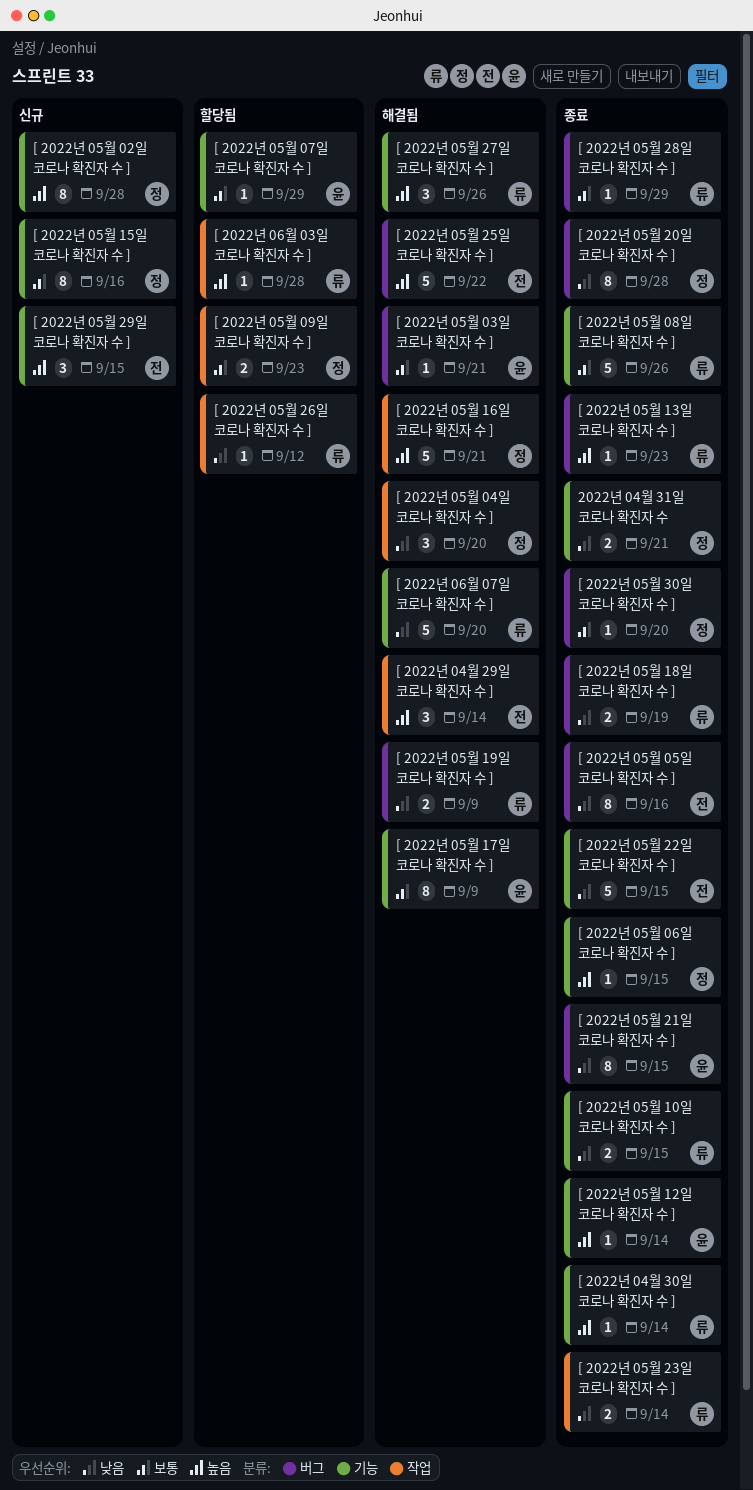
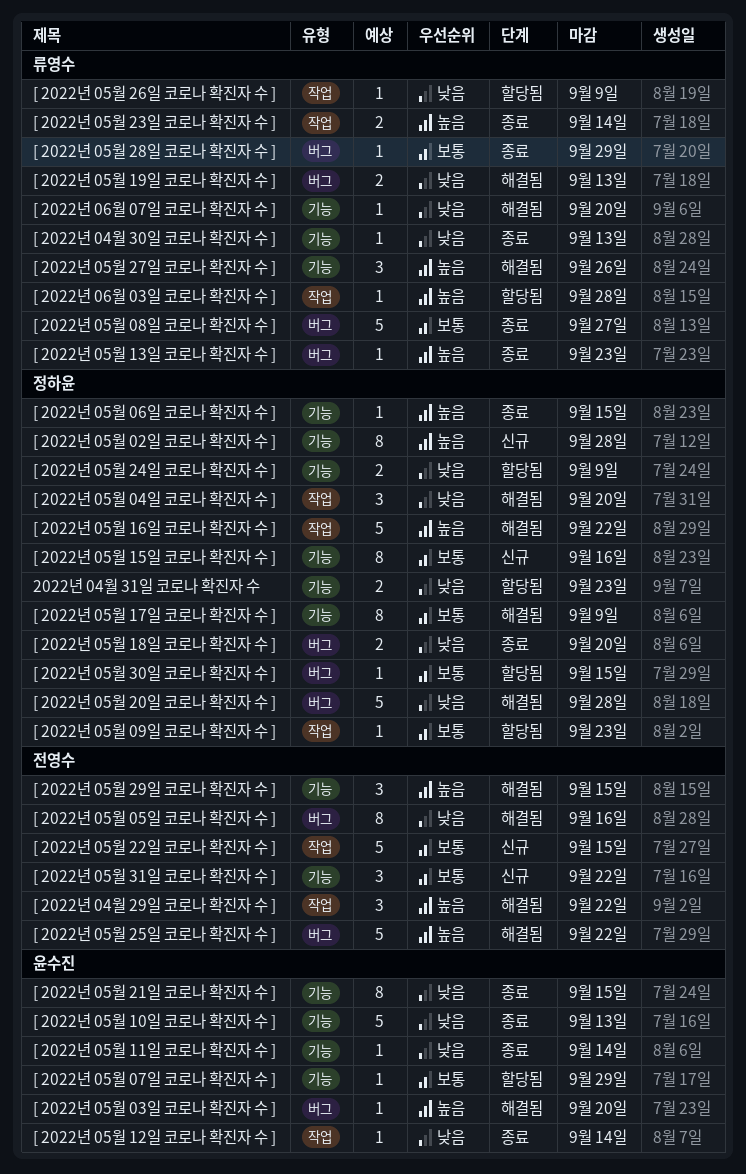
2022년 04월 31일 코로나 확진자 수, status: 종료 -> 할당됨
2022년 04월 31일 코로나 확진자 수, due: Sep 21 -> Sep 23
[ 2022년 04월 29일 코로나 확진자 수 ], due: Sep 14 -> Sep 22
[ 2022년 04월 30일 코로나 확진자 수 ], priority: 높음 -> 낮음
[ 2022년 04월 30일 코로나 확진자 수 ], due: Sep 14 -> Sep 13
[ 2022년 05월 03일 코로나 확진자 수 ], priority: 보통 -> 높음
[ 2022년 05월 03일 코로나 확진자 수 ], due: Sep 21 -> Sep 20
[ 2022년 05월 05일 코로나 확진자 수 ], status: 종료 -> 해결됨
[ 2022년 05월 08일 코로나 확진자 수 ], label: 기능 -> 버그
[ 2022년 05월 08일 코로나 확진자 수 ], due: Sep 26 -> Sep 27
[ 2022년 05월 09일 코로나 확진자 수 ], estimate: 2 -> 1
[ 2022년 05월 10일 코로나 확진자 수 ], owner: 류영수 -> 윤수진
[ 2022년 05월 10일 코로나 확진자 수 ], estimate: 2 -> 5
[ 2022년 05월 10일 코로나 확진자 수 ], due: Sep 15 -> Sep 13
[ 2022년 05월 11일 코로나 확진자 수 ]: none -> present
[ 2022년 05월 12일 코로나 확진자 수 ], priority: 높음 -> 낮음
[ 2022년 05월 12일 코로나 확진자 수 ], label: 기능 -> 작업
[ 2022년 05월 16일 코로나 확진자 수 ], due: Sep 21 -> Sep 22
[ 2022년 05월 17일 코로나 확진자 수 ], owner: 윤수진 -> 정하윤
[ 2022년 05월 18일 코로나 확진자 수 ], owner: 류영수 -> 정하윤
[ 2022년 05월 18일 코로나 확진자 수 ], due: Sep 19 -> Sep 20
[ 2022년 05월 19일 코로나 확진자 수 ], due: Sep 9 -> Sep 13
[ 2022년 05월 20일 코로나 확진자 수 ], status: 종료 -> 해결됨
[ 2022년 05월 20일 코로나 확진자 수 ], estimate: 8 -> 5
[ 2022년 05월 21일 코로나 확진자 수 ], label: 버그 -> 기능
[ 2022년 05월 22일 코로나 확진자 수 ], status: 종료 -> 신규
[ 2022년 05월 22일 코로나 확진자 수 ], priority: 낮음 -> 보통
[ 2022년 05월 22일 코로나 확진자 수 ], label: 기능 -> 작업
[ 2022년 05월 23일 코로나 확진자 수 ], priority: 낮음 -> 높음
[ 2022년 05월 24일 코로나 확진자 수 ]: none -> present
[ 2022년 05월 26일 코로나 확진자 수 ], due: Sep 12 -> Sep 9
[ 2022년 05월 29일 코로나 확진자 수 ], status: 신규 -> 해결됨
[ 2022년 05월 30일 코로나 확진자 수 ], status: 종료 -> 할당됨
[ 2022년 05월 30일 코로나 확진자 수 ], due: Sep 20 -> Sep 15
[ 2022년 05월 31일 코로나 확진자 수 ]: none -> present
[ 2022년 06월 07일 코로나 확진자 수 ], estimate: 5 -> 1

